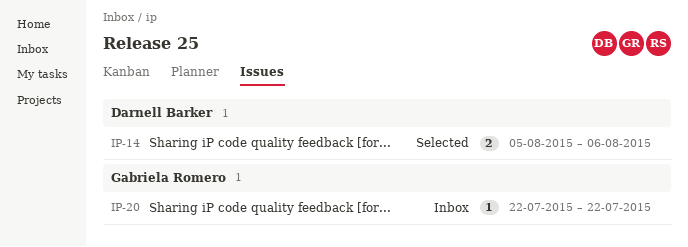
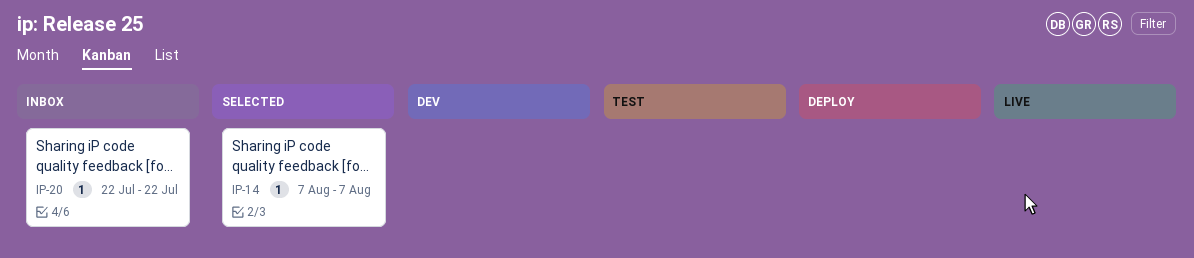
IP-14, estimate: 2 -> 1
IP-14, start: Aug 5 -> Aug 7
IP-14, due: Aug 6 -> Aug 7

